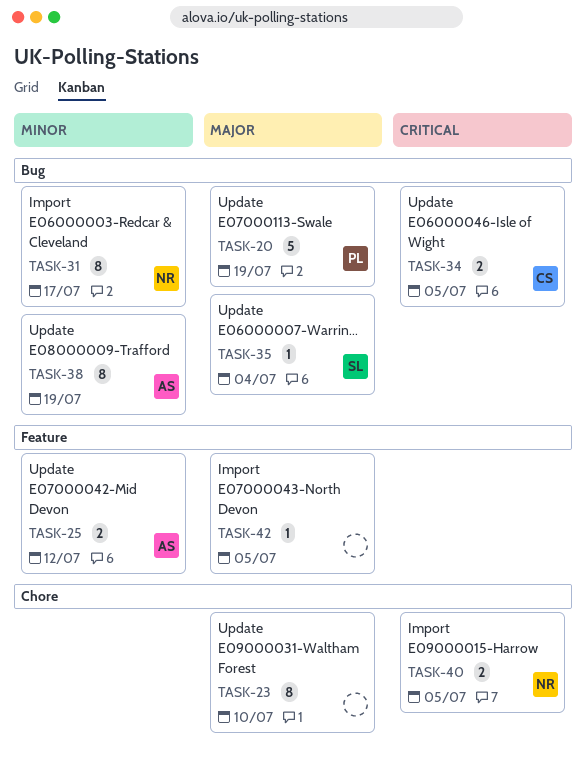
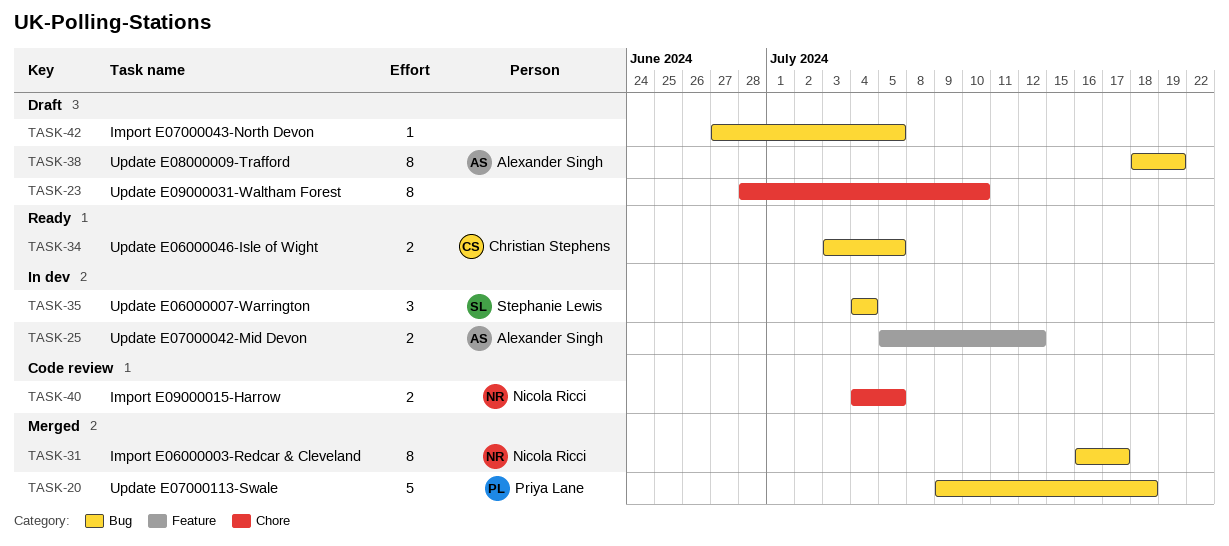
TASK-20, due: Jul 19 -> Jul 18
TASK-35, estimate: 1 -> 3
TASK-42, label: Feature -> Bug

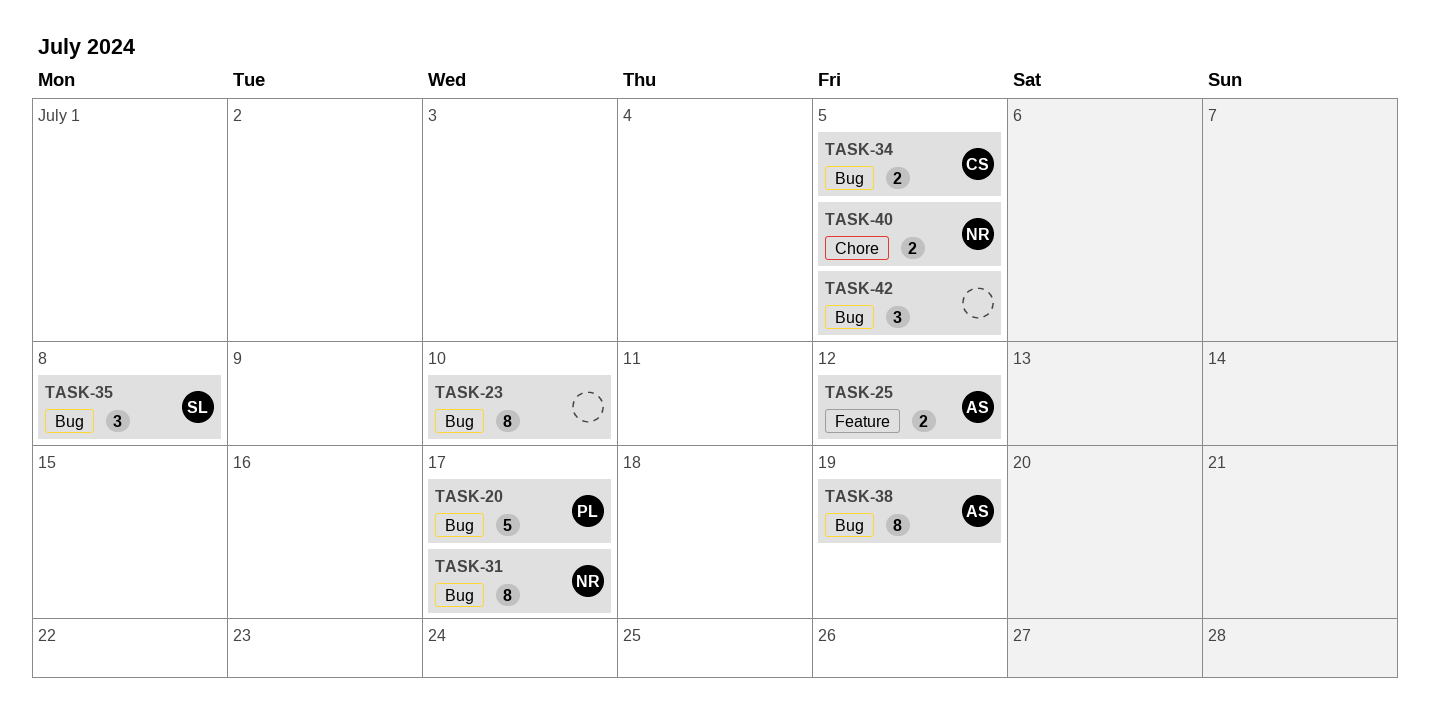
TASK-20, due: Jul 18 -> Jul 17
TASK-23, label: Chore -> Bug
TASK-35, due: Jul 4 -> Jul 8
TASK-42, estimate: 1 -> 3

